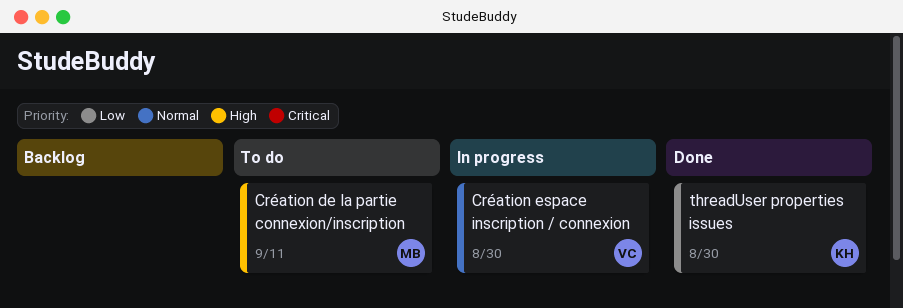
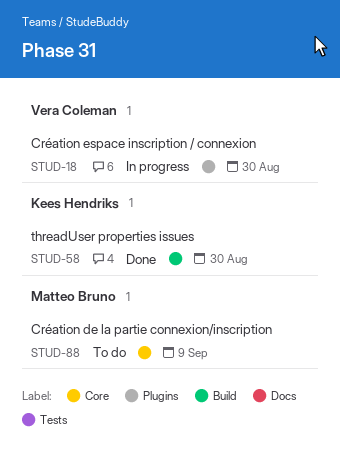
Création de la partie connexion/inscription, due: Sep 11 -> Sep 9

